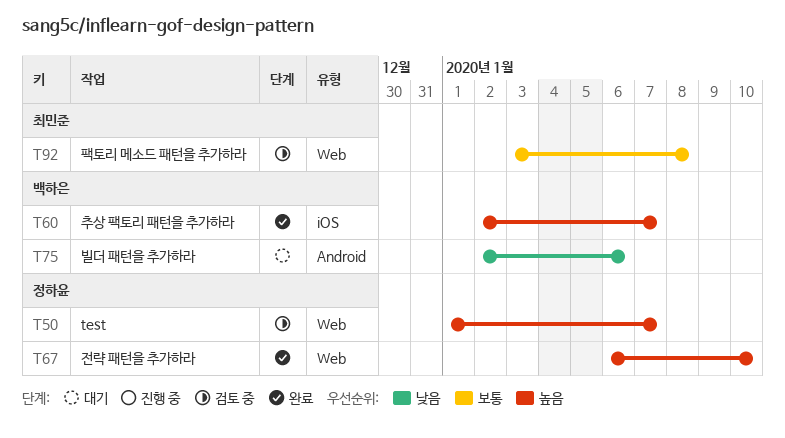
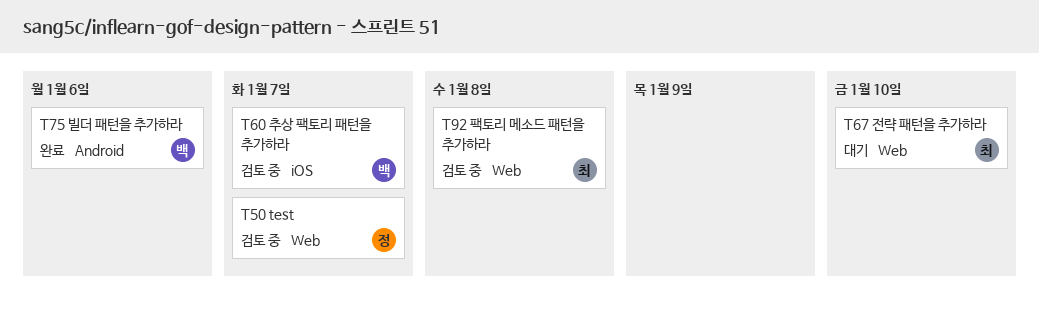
T60, status: 완료 -> 검토 중
T67, status: 완료 -> 대기
T67, owner: 정하윤 -> 최민준
T75, status: 대기 -> 완료

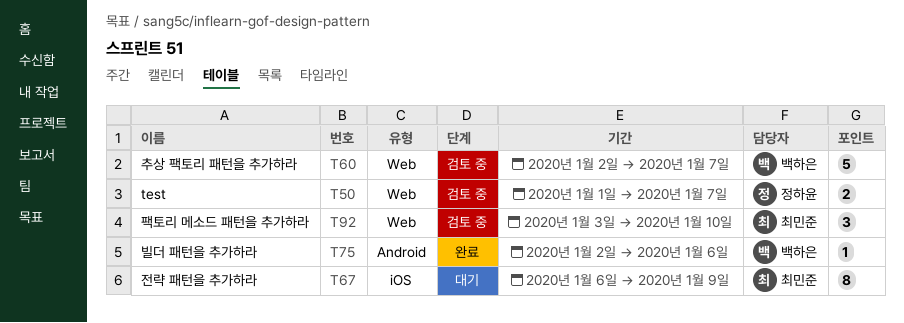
T60, label: iOS -> Web
T67, label: Web -> iOS
T67, due: Jan 10 -> Jan 9
T92, due: Jan 8 -> Jan 10

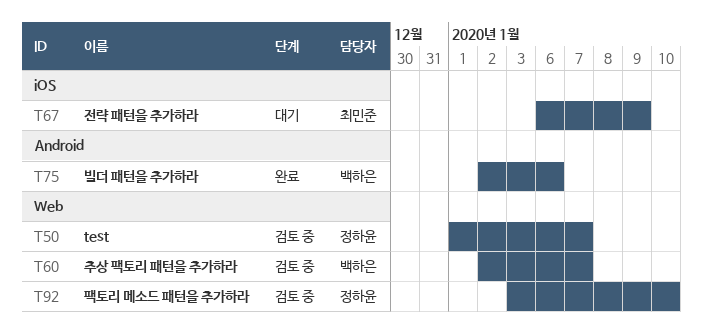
T92, owner: 최민준 -> 정하윤

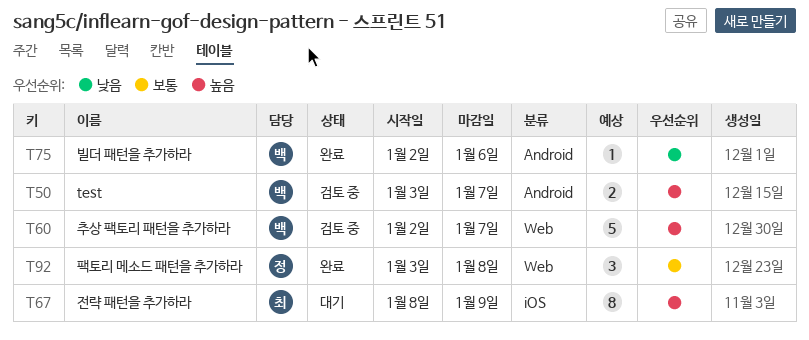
T50, owner: 정하윤 -> 백하은
T50, label: Web -> Android
T50, start: Jan 1 -> Jan 3
T67, start: Jan 6 -> Jan 8
T92, status: 검토 중 -> 완료
T92, due: Jan 10 -> Jan 8

